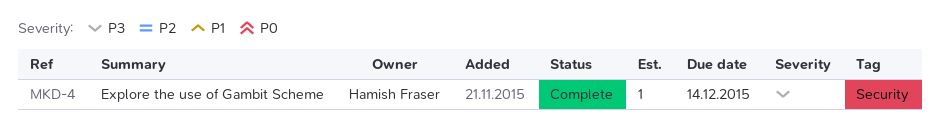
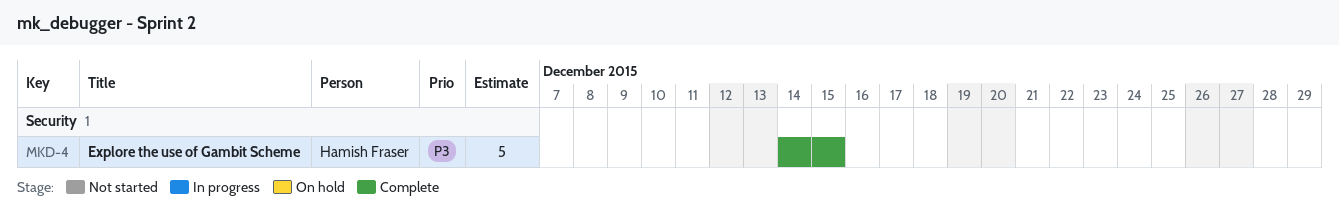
MKD-4, estimate: 1 -> 5
MKD-4, due: Dec 14 -> Dec 15

